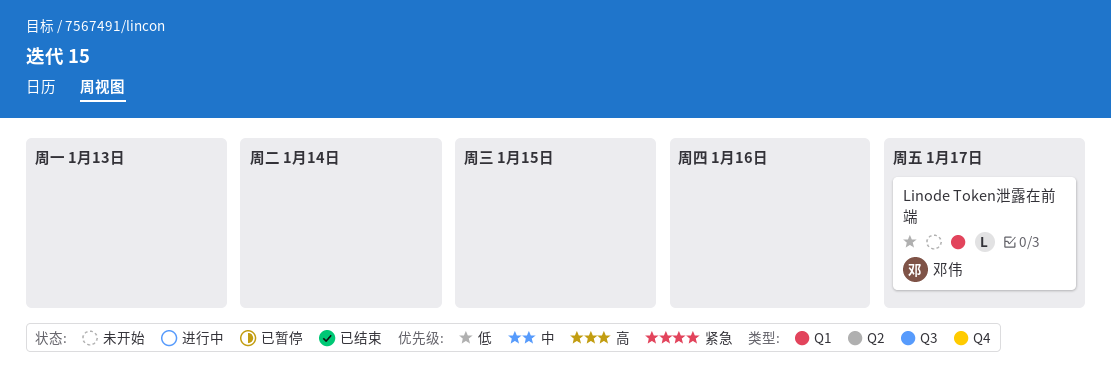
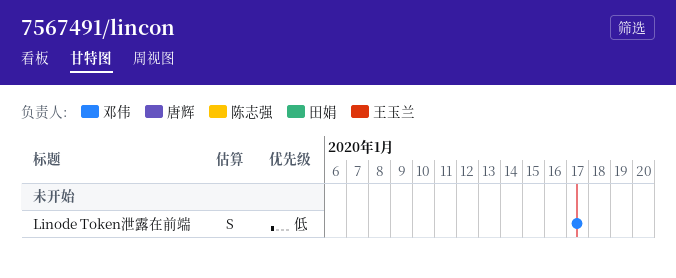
Linode Token泄露在前端, estimate: L -> S

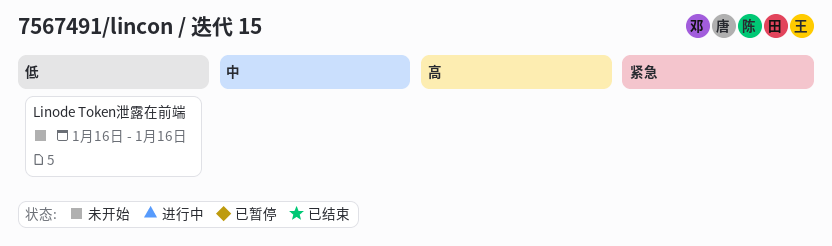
Linode Token泄露在前端, start: Jan 17 -> Jan 16
Linode Token泄露在前端, due: Jan 17 -> Jan 16

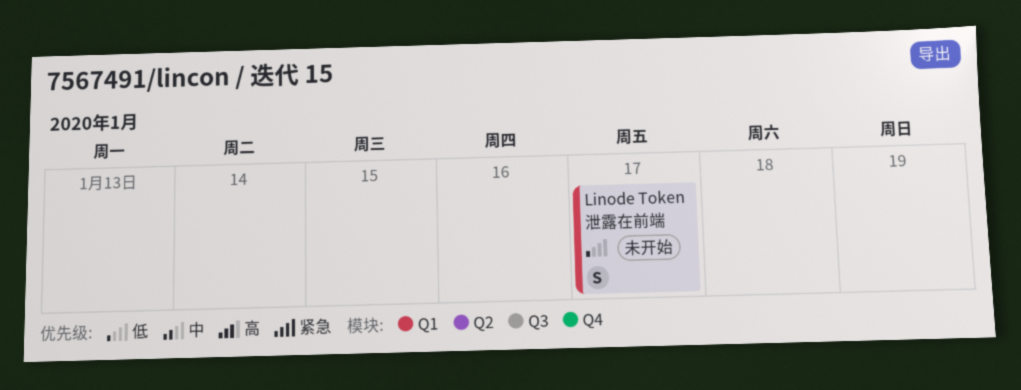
Linode Token泄露在前端, due: Jan 16 -> Jan 17

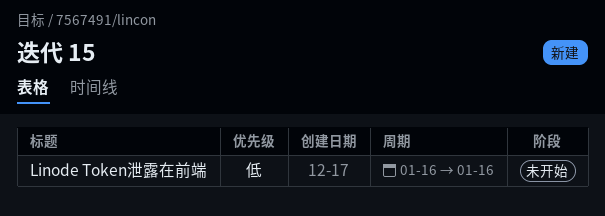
Linode Token泄露在前端, due: Jan 17 -> Jan 16

